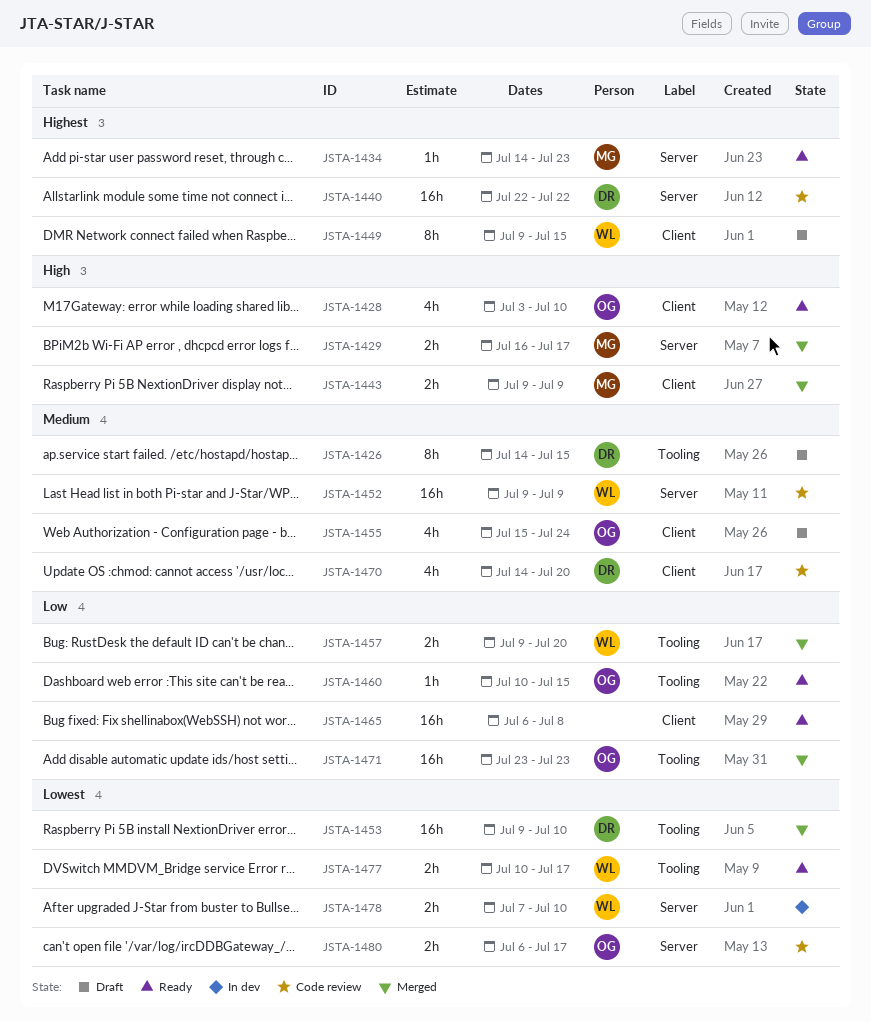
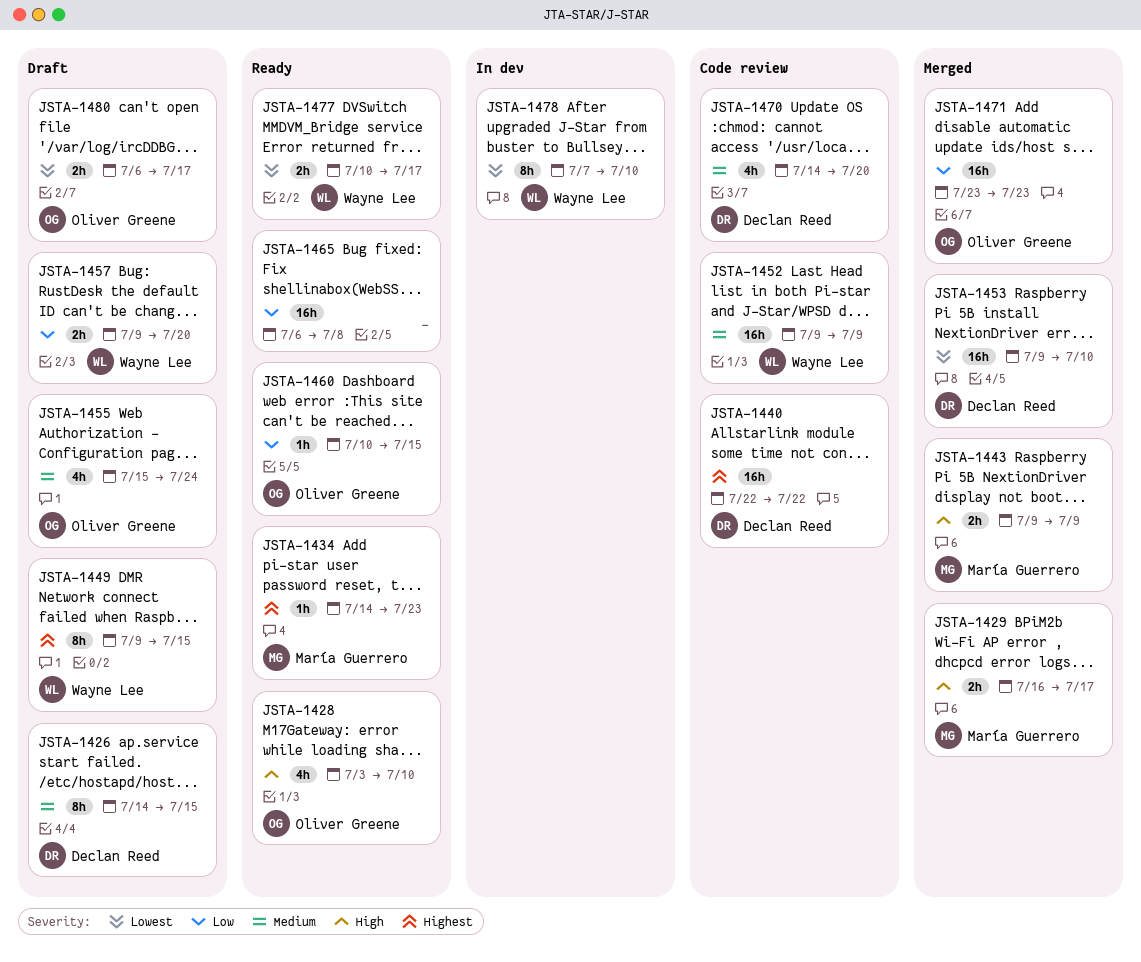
JSTA-1457, status: Merged -> Draft
JSTA-1478, estimate: 2h -> 8h
JSTA-1480, status: Code review -> Draft

